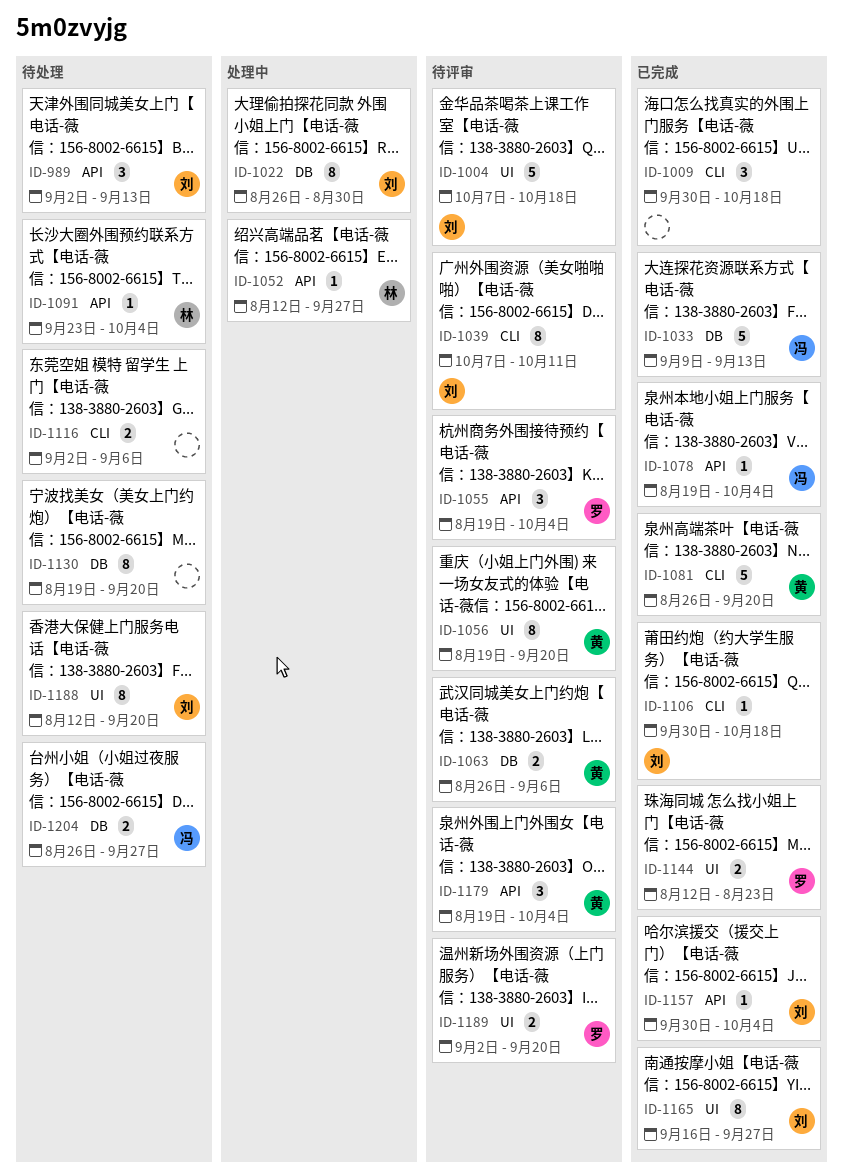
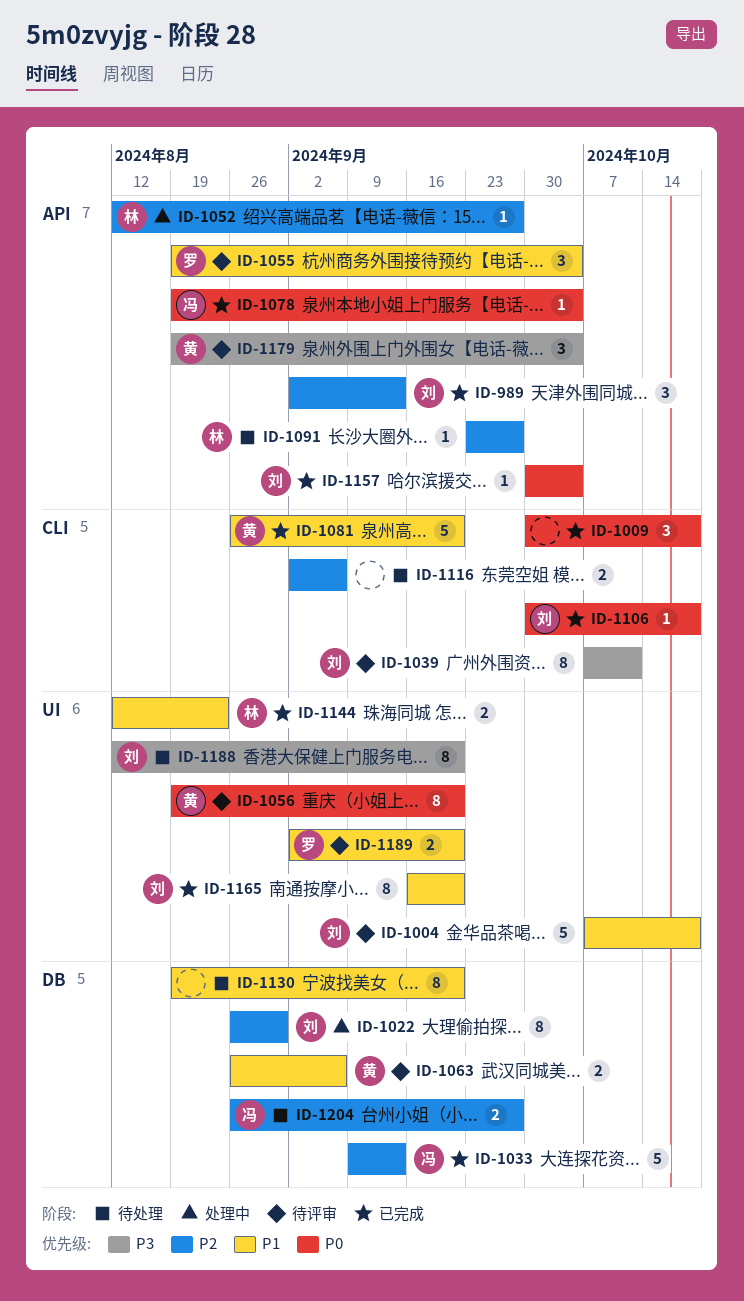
ID-989, status: 待处理 -> 已完成
ID-1091, due: Oct 4 -> Sep 27
ID-1144, owner: 罗 -> 林
ID-1165, due: Sep 27 -> Sep 20

